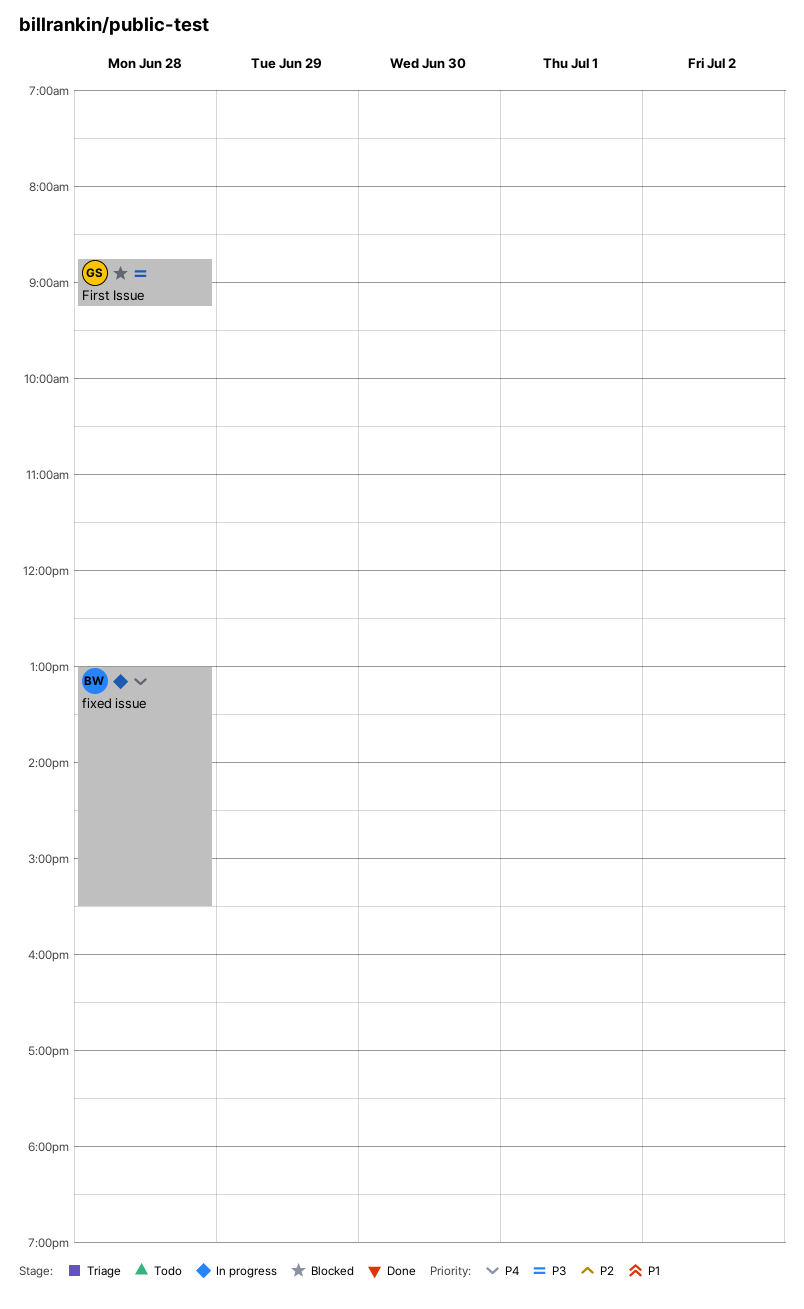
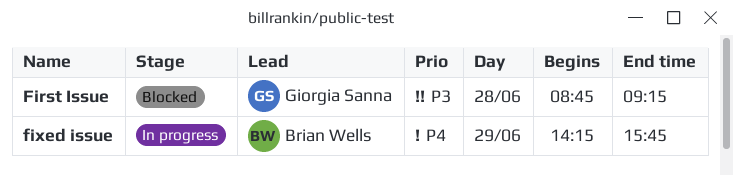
fixed issue, day: Jun 28 -> Jun 29
fixed issue, begins: 13:00 -> 14:15
fixed issue, ends: 15:30 -> 15:45

